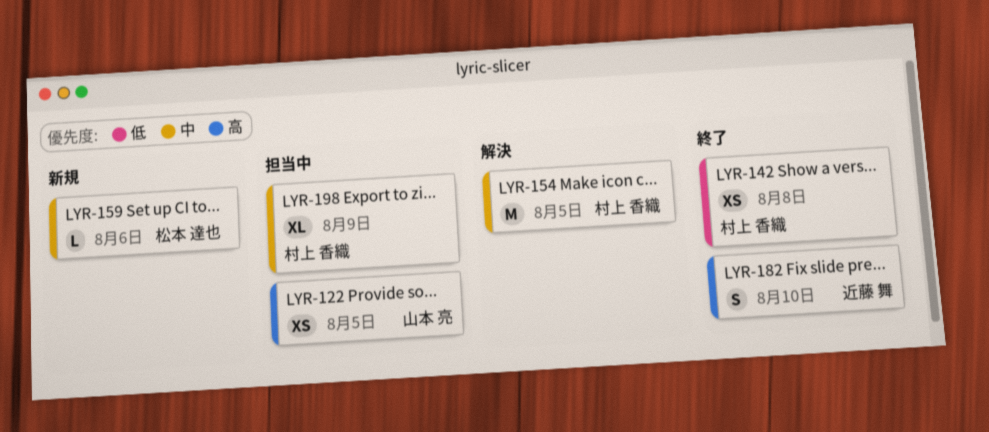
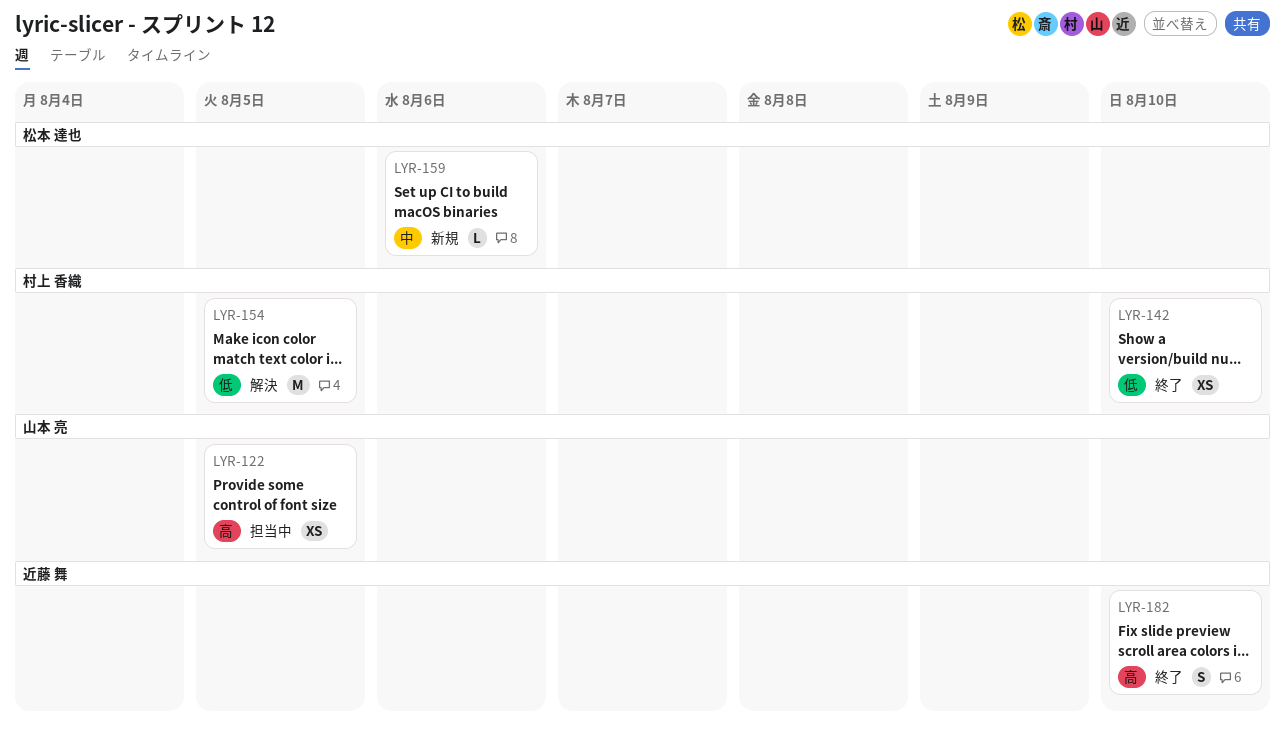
LYR-142, due: Aug 8 -> Aug 10
LYR-154, priority: 中 -> 低
LYR-198: present -> none

